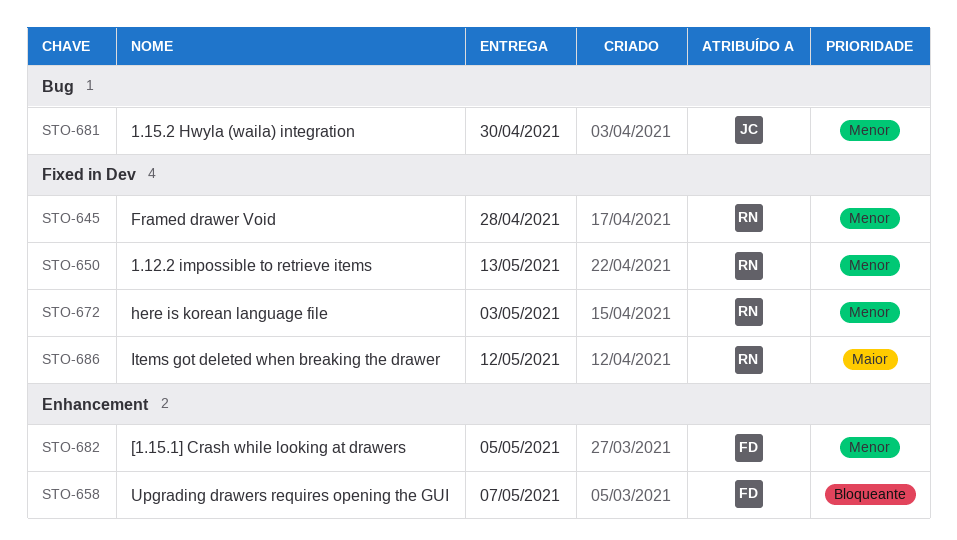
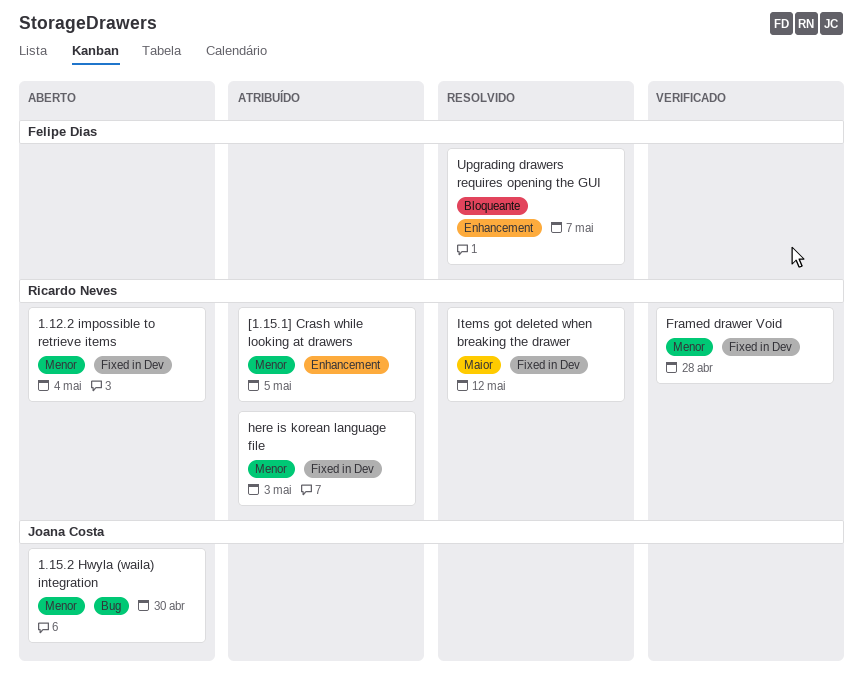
1.12.2 impossible to retrieve items, due: May 13 -> May 4
[1.15.1] Crash while looking at drawers, owner: Felipe Dias -> Ricardo Neves

